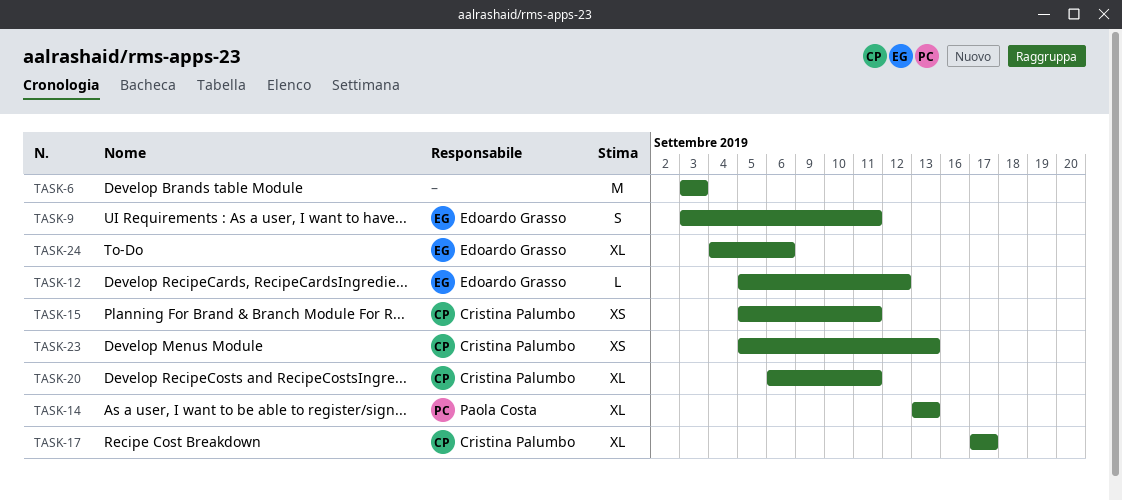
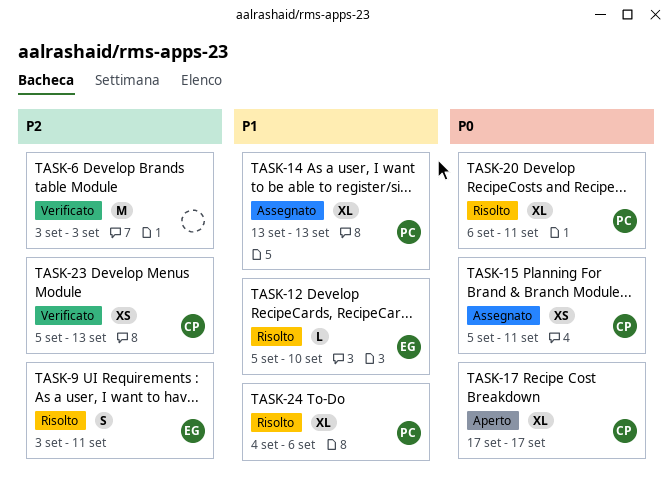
TASK-12, due: Sep 12 -> Sep 10
TASK-20, owner: Cristina Palumbo -> Paola Costa
TASK-24, owner: Edoardo Grasso -> Paola Costa

